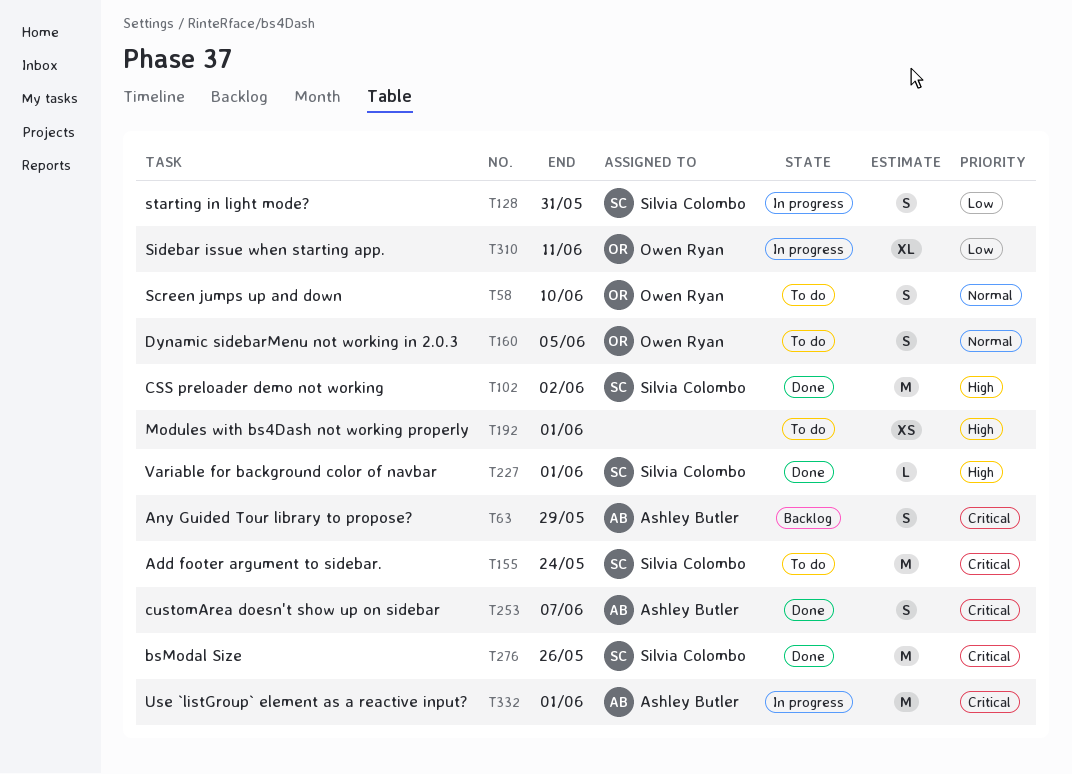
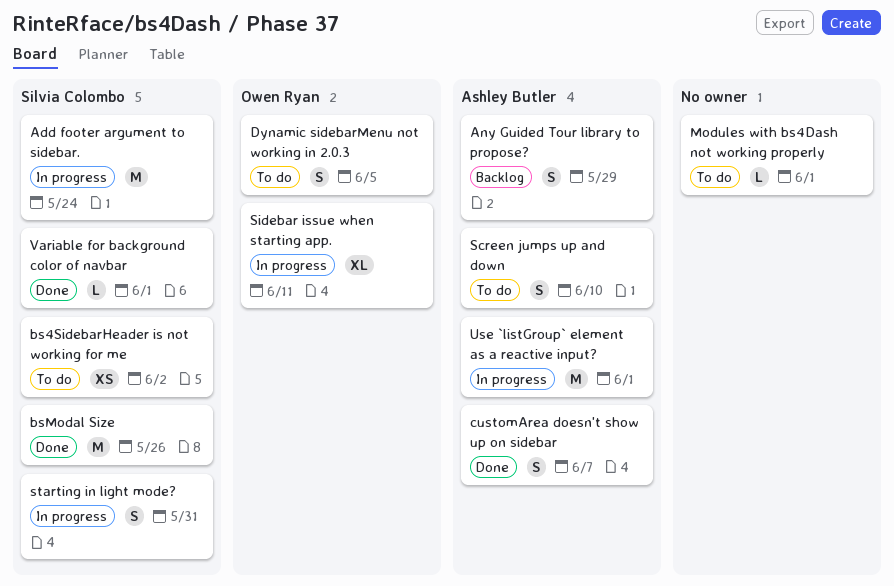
Add footer argument to sidebar., status: To do -> In progress
bs4SidebarHeader is not working for me: none -> present
CSS preloader demo not working: present -> none
Modules with bs4Dash not working properly, estimate: XS -> L
Screen jumps up and down, owner: Owen Ryan -> Ashley Butler

